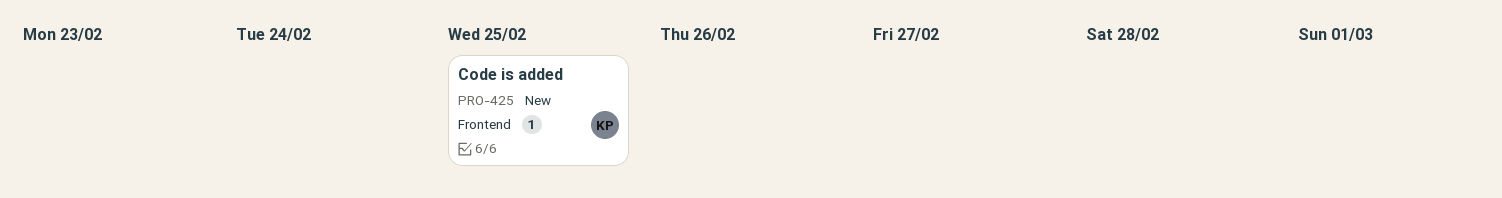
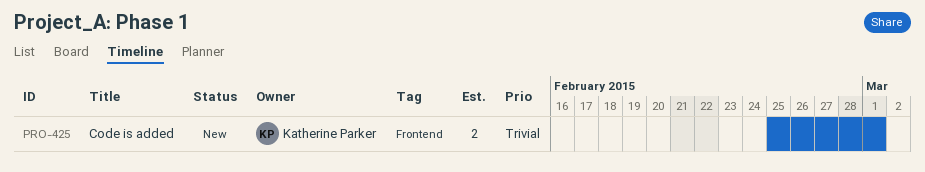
PRO-425, estimate: 1 -> 2
PRO-425, due: Feb 25 -> Mar 1

